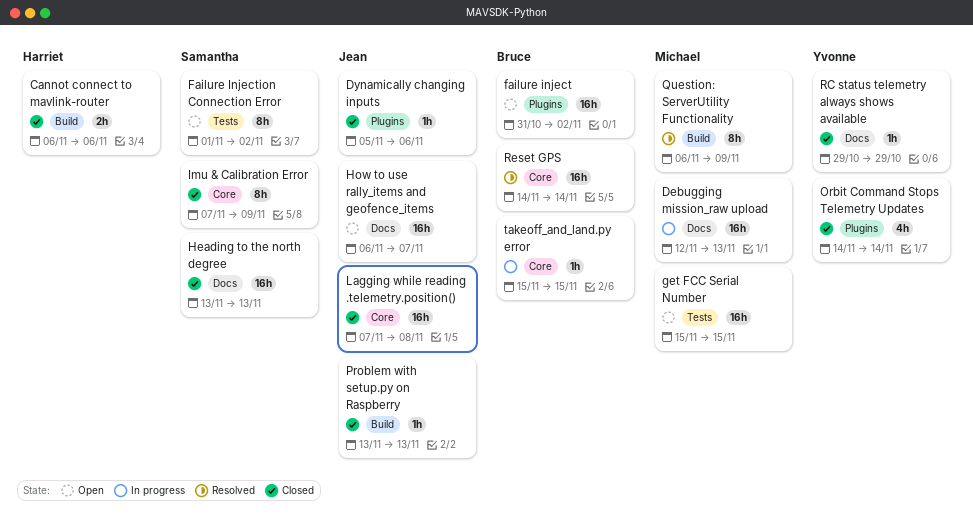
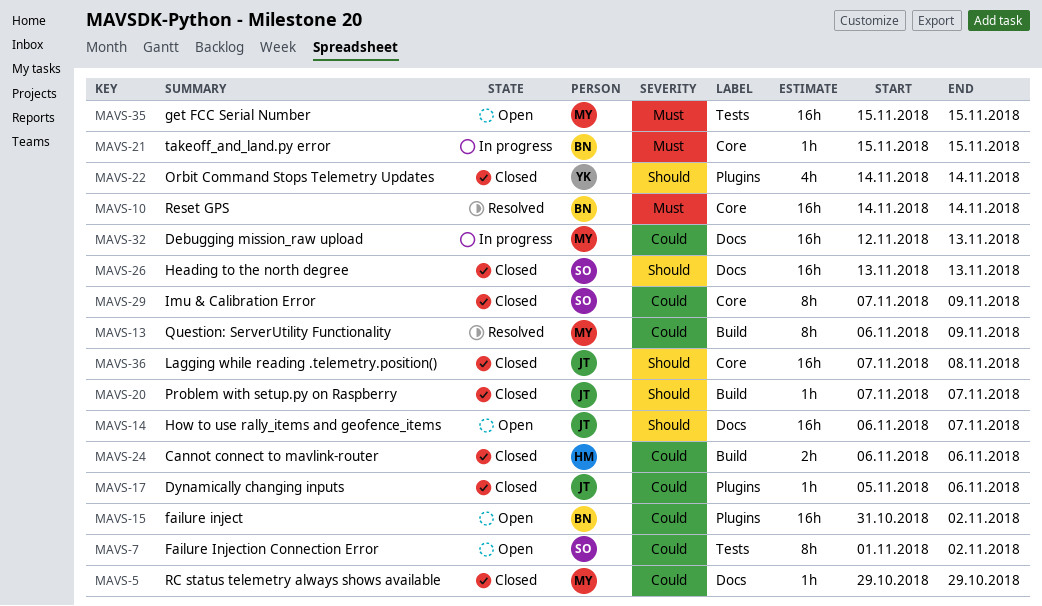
Problem with setup.py on Raspberry, start: Nov 13 -> Nov 7
Problem with setup.py on Raspberry, due: Nov 13 -> Nov 7
RC status telemetry always shows available, owner: Yvonne -> Michael

